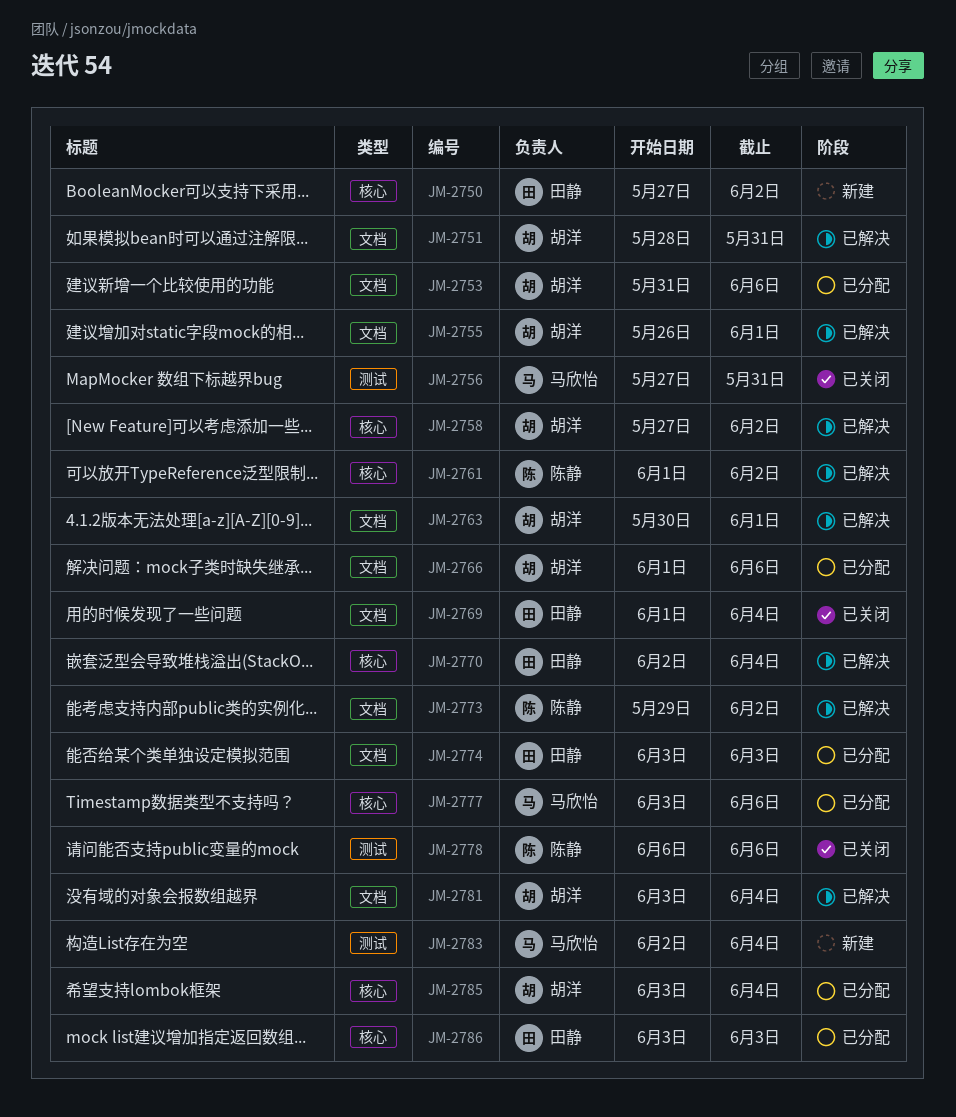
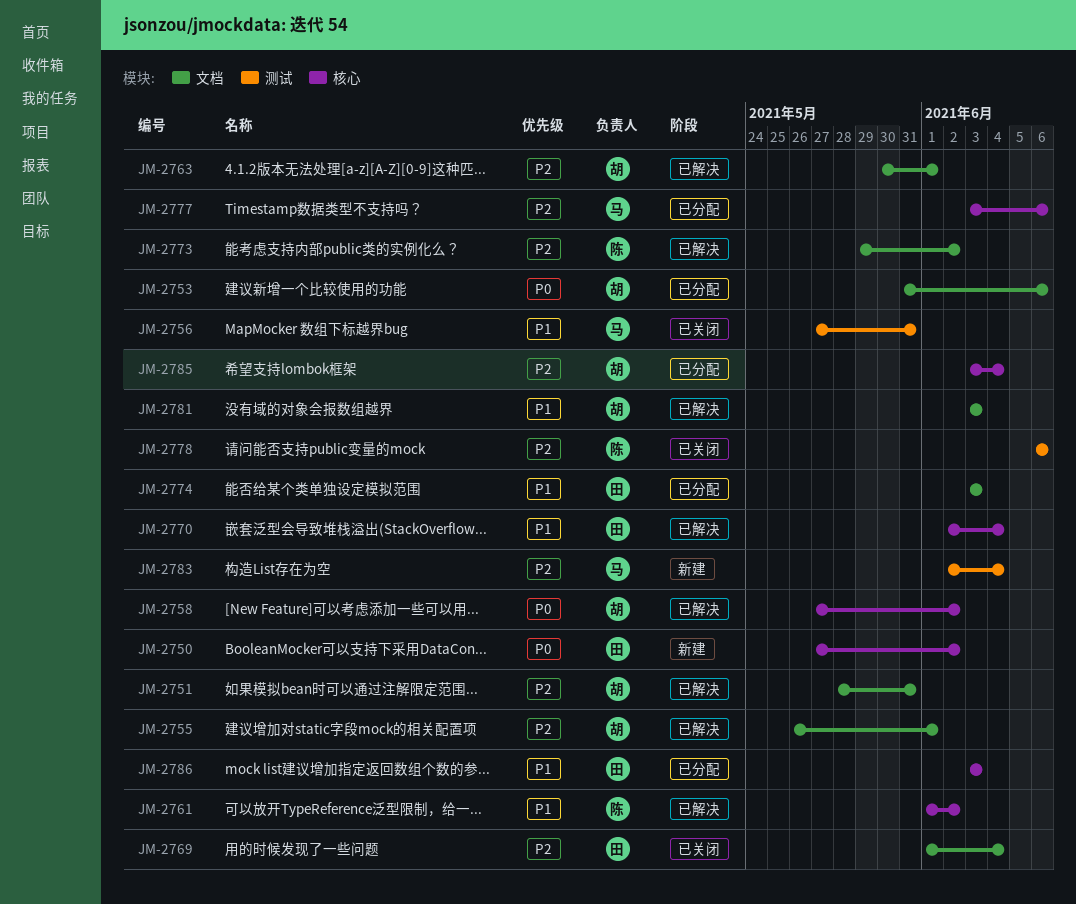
JM-2766: present -> none
JM-2781, due: Jun 4 -> Jun 3

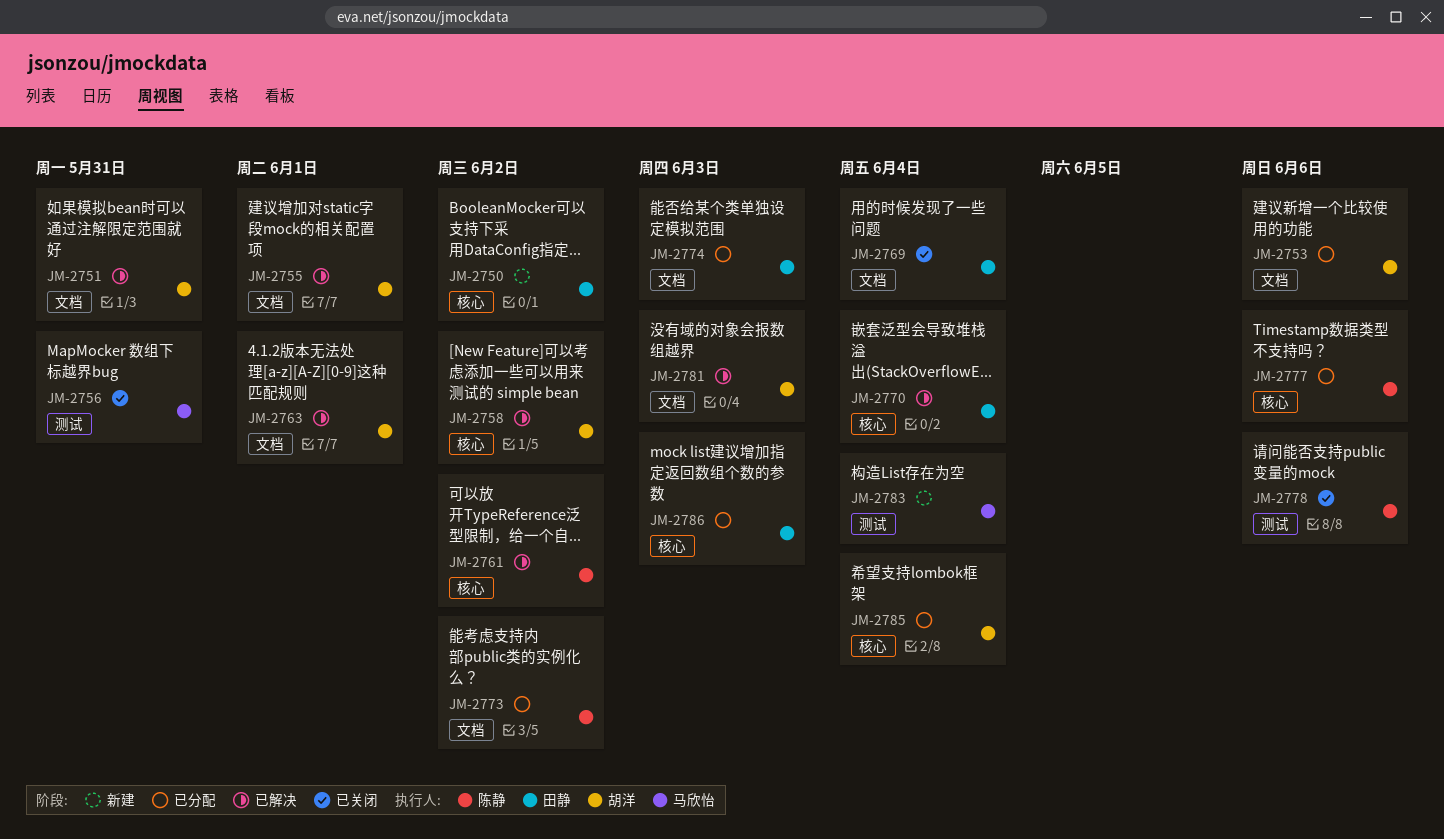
JM-2773, status: 已解决 -> 已分配
JM-2777, owner: 马欣怡 -> 陈静

